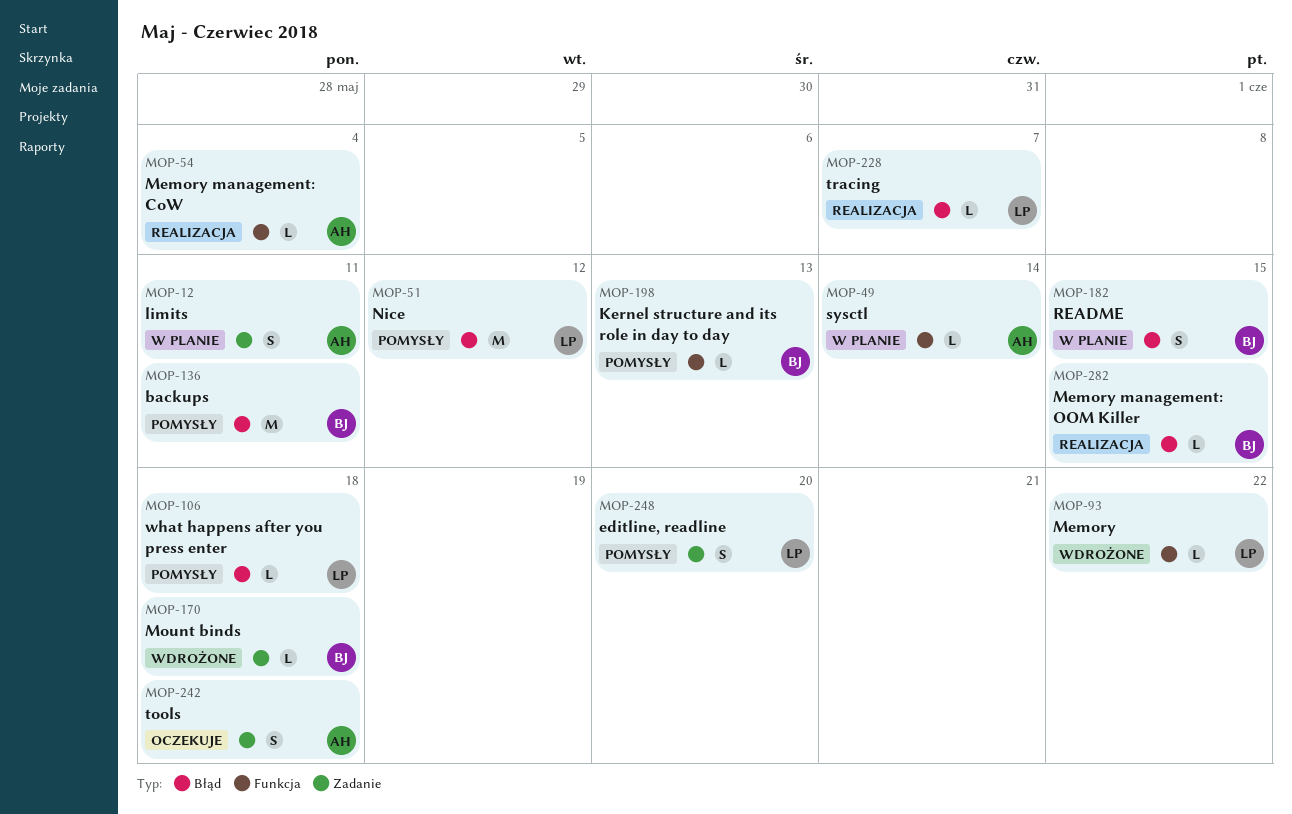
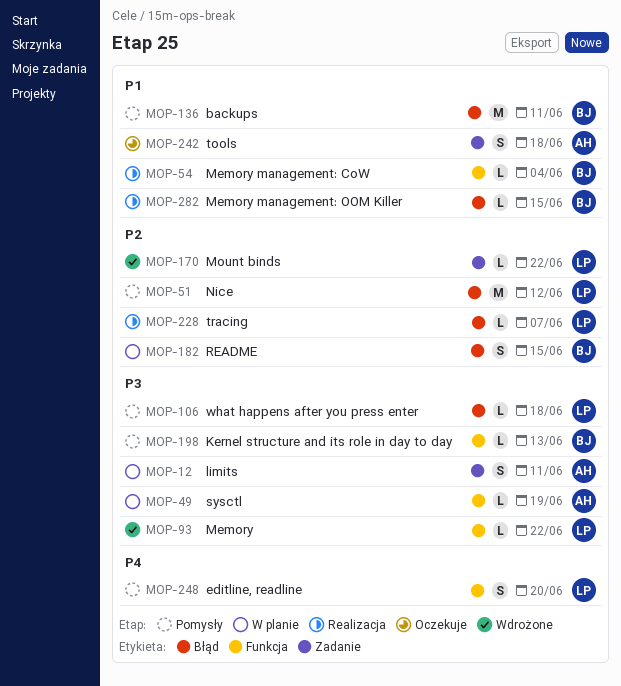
MOP-49, due: Jun 14 -> Jun 19
MOP-54, owner: AH -> BJ
MOP-170, owner: BJ -> LP
MOP-170, due: Jun 18 -> Jun 22
MOP-248, label: Zadanie -> Funkcja

